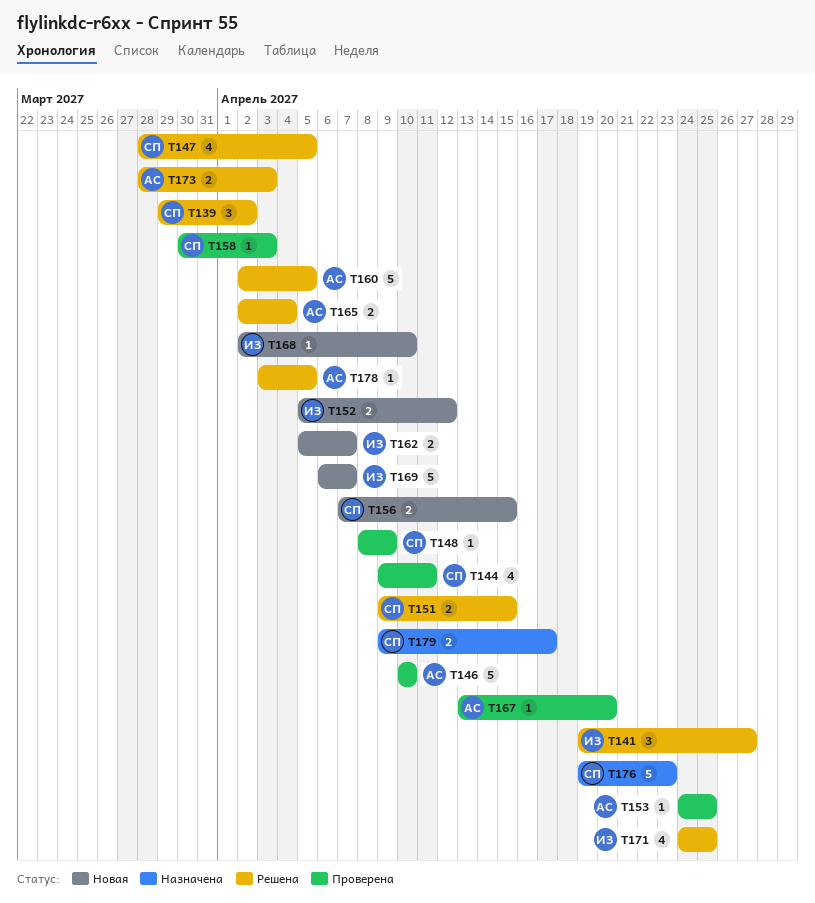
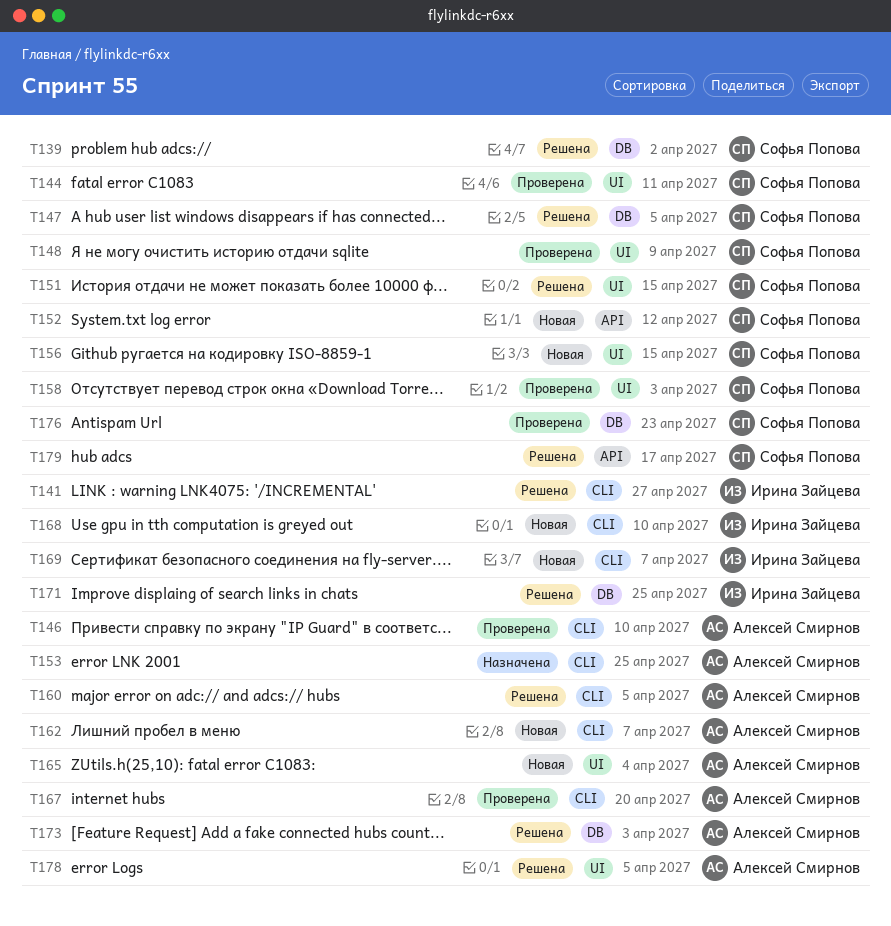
T152, owner: Ирина Зайцева -> Софья Попова
T153, status: Проверена -> Назначена
T162, owner: Ирина Зайцева -> Алексей Смирнов
T165, status: Решена -> Новая
T176, status: Назначена -> Проверена
T179, status: Назначена -> Решена

